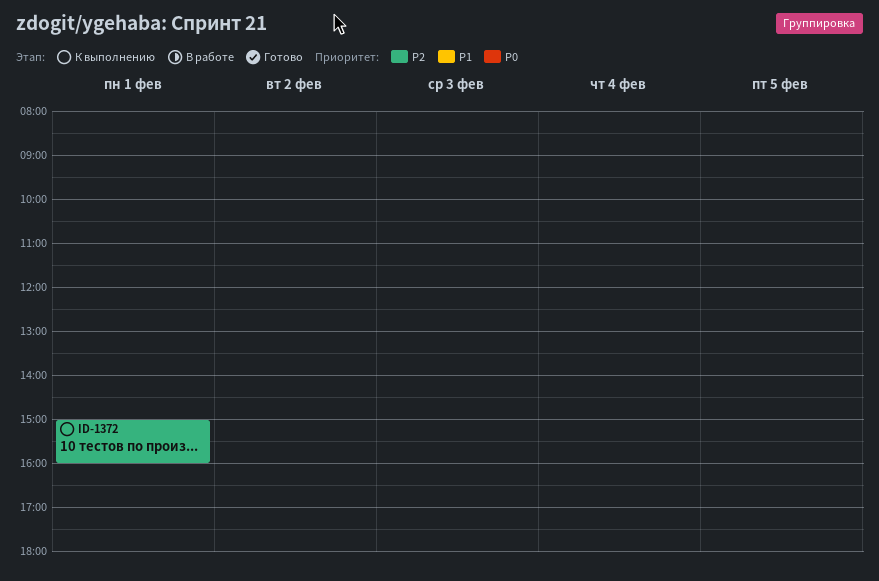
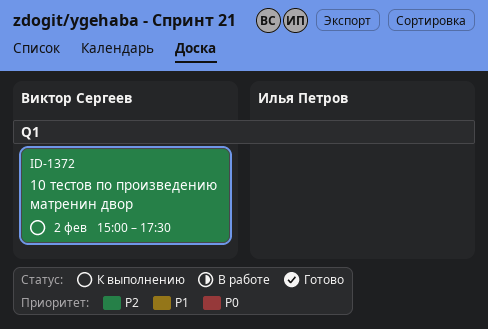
ID-1372, day: Feb 1 -> Feb 2
ID-1372, ends: 16:00 -> 17:30

